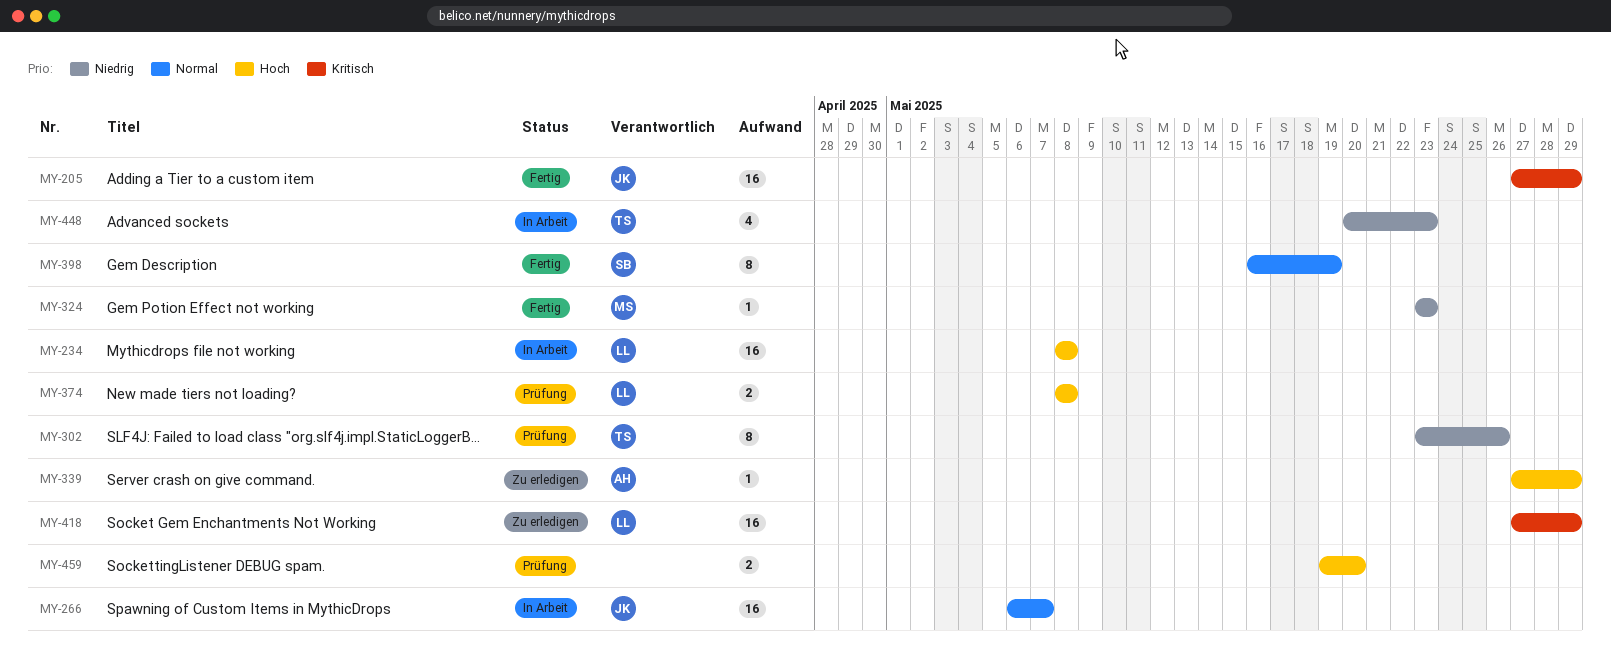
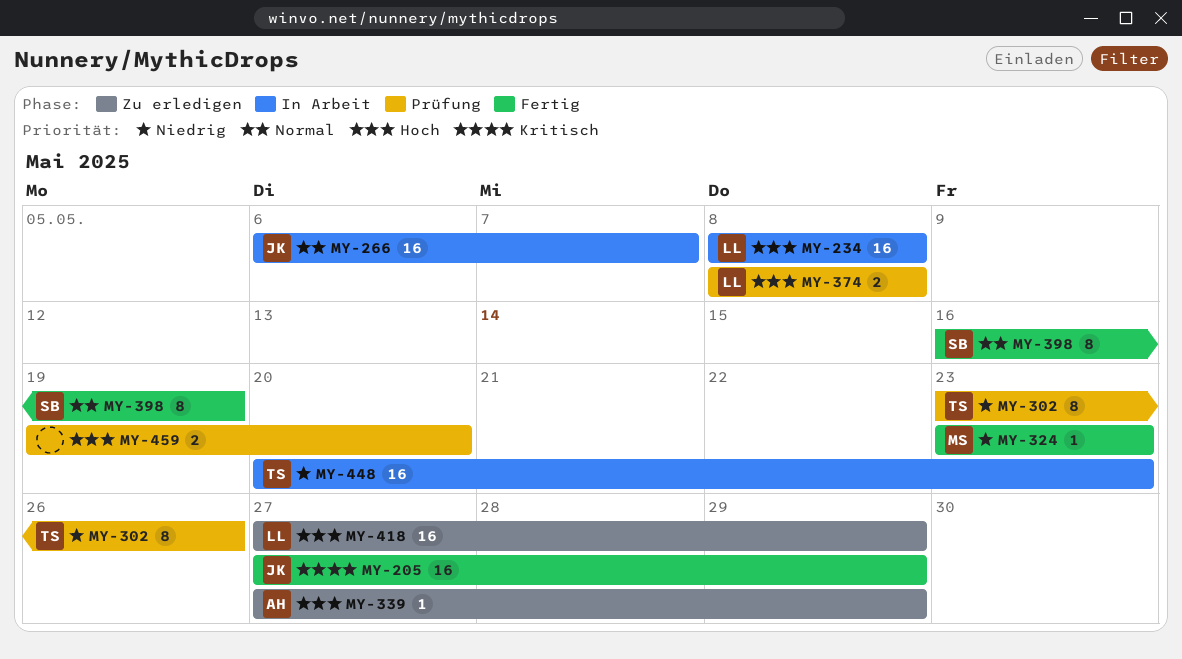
MY-418, priority: Kritisch -> Hoch
MY-448, estimate: 4 -> 16

